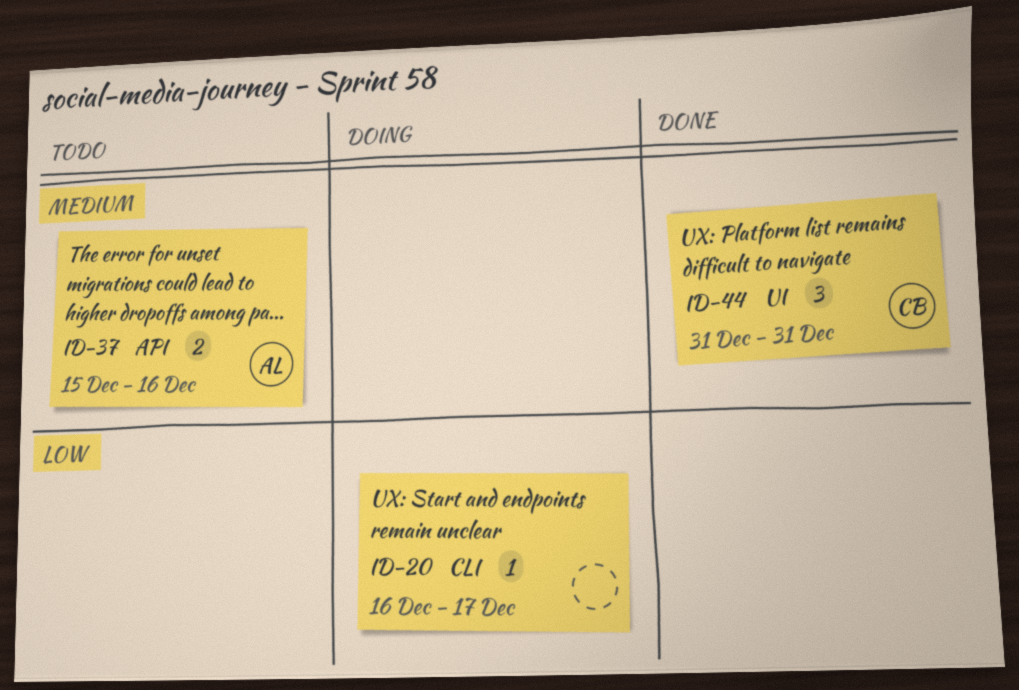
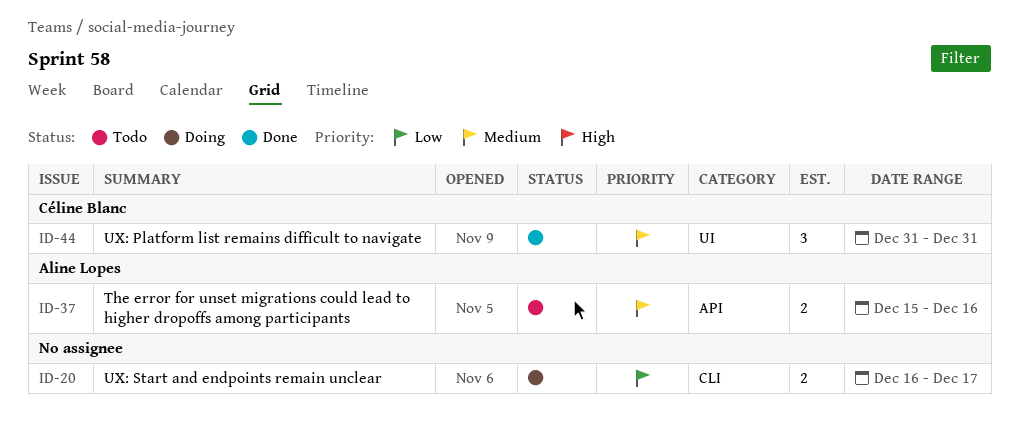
ID-20, estimate: 1 -> 2

